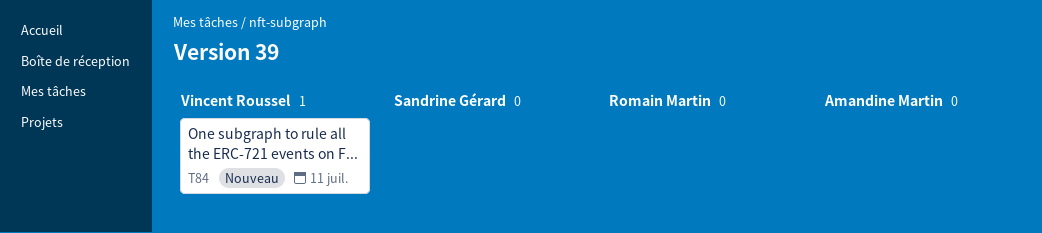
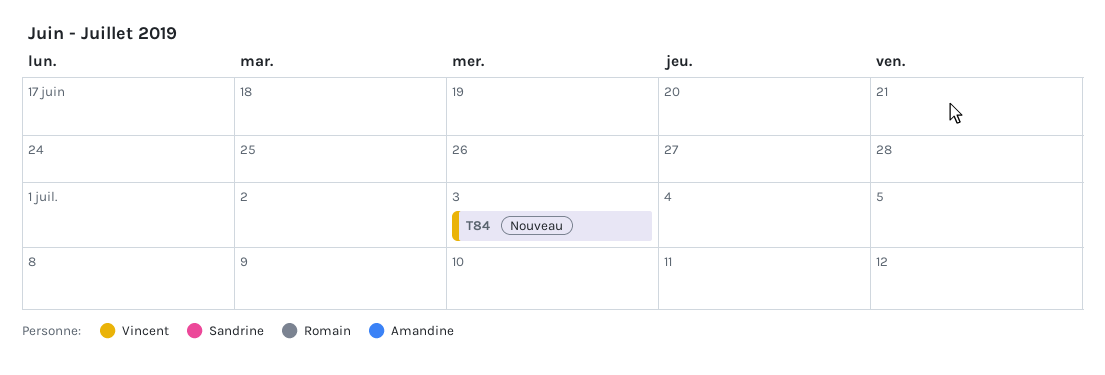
T84, due: Jul 11 -> Jul 3

